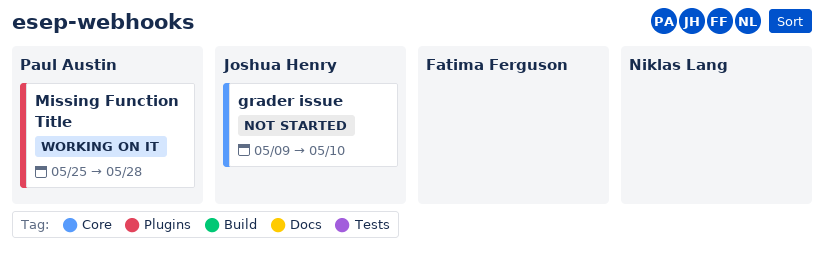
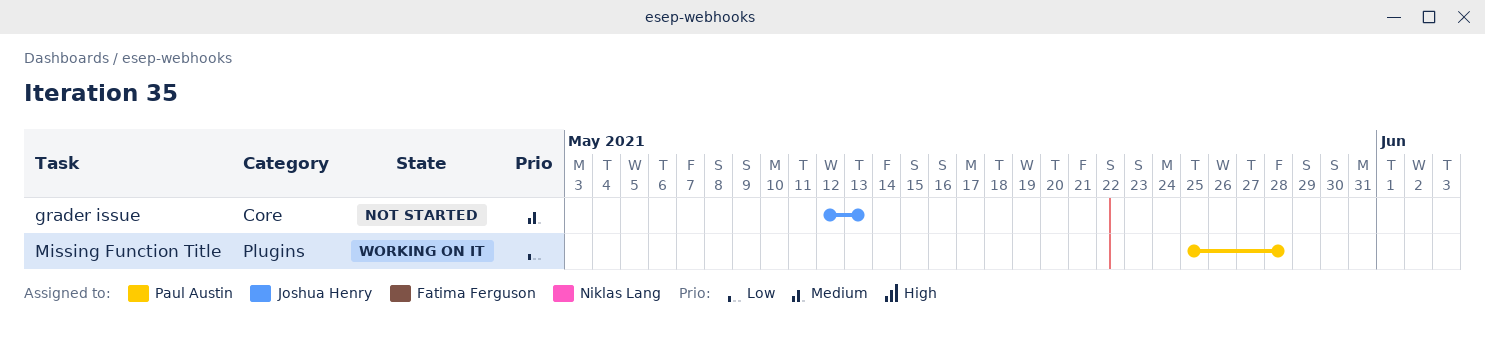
grader issue, start: May 9 -> May 12
grader issue, due: May 10 -> May 13

